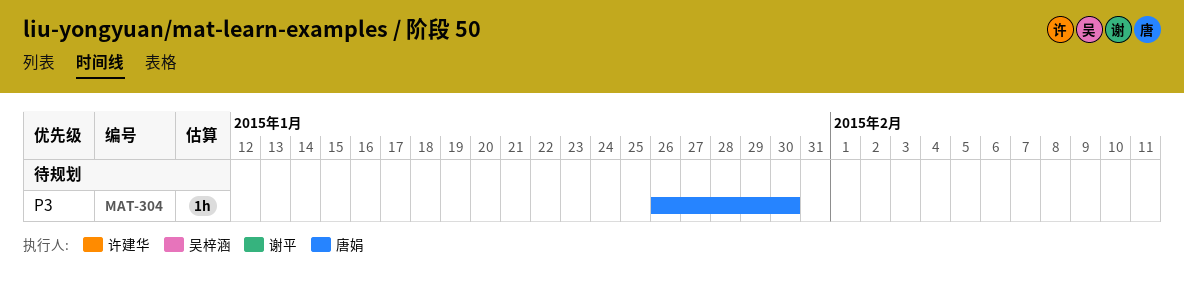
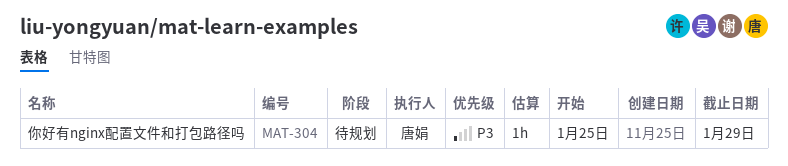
MAT-304, start: Jan 26 -> Jan 25
MAT-304, due: Jan 30 -> Jan 29

